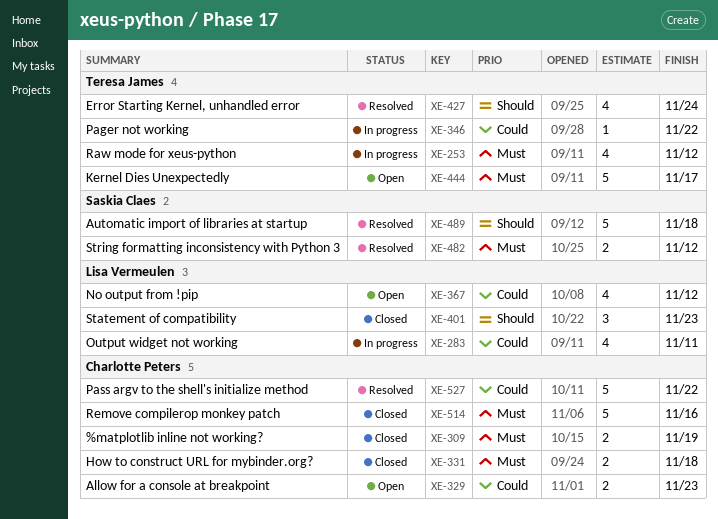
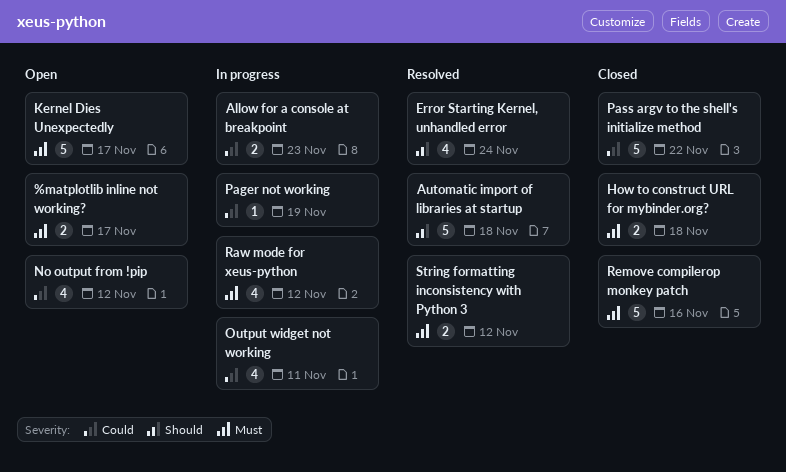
%matplotlib inline not working?, status: Closed -> Open
%matplotlib inline not working?, due: Nov 19 -> Nov 17
Allow for a console at breakpoint, status: Open -> In progress
Pager not working, due: Nov 22 -> Nov 19
Pass argv to the shell's initialize method, status: Resolved -> Closed
Statement of compatibility: present -> none

